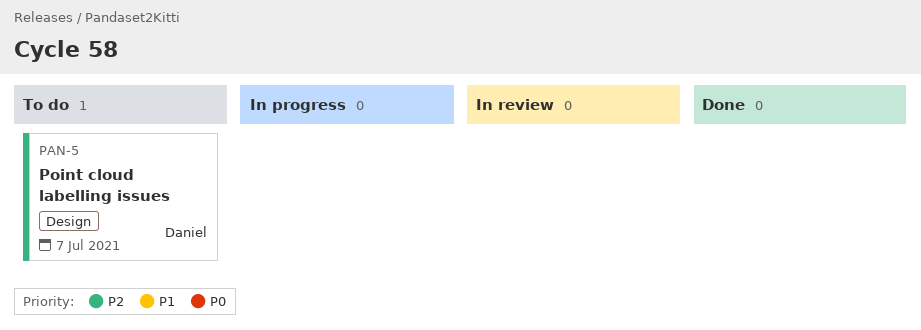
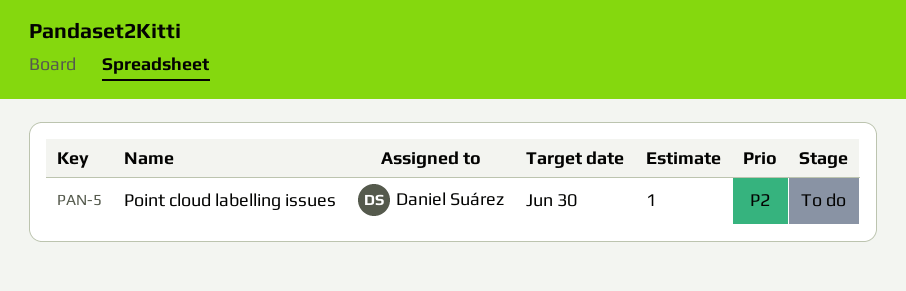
PAN-5, due: Jul 7 -> Jun 30

